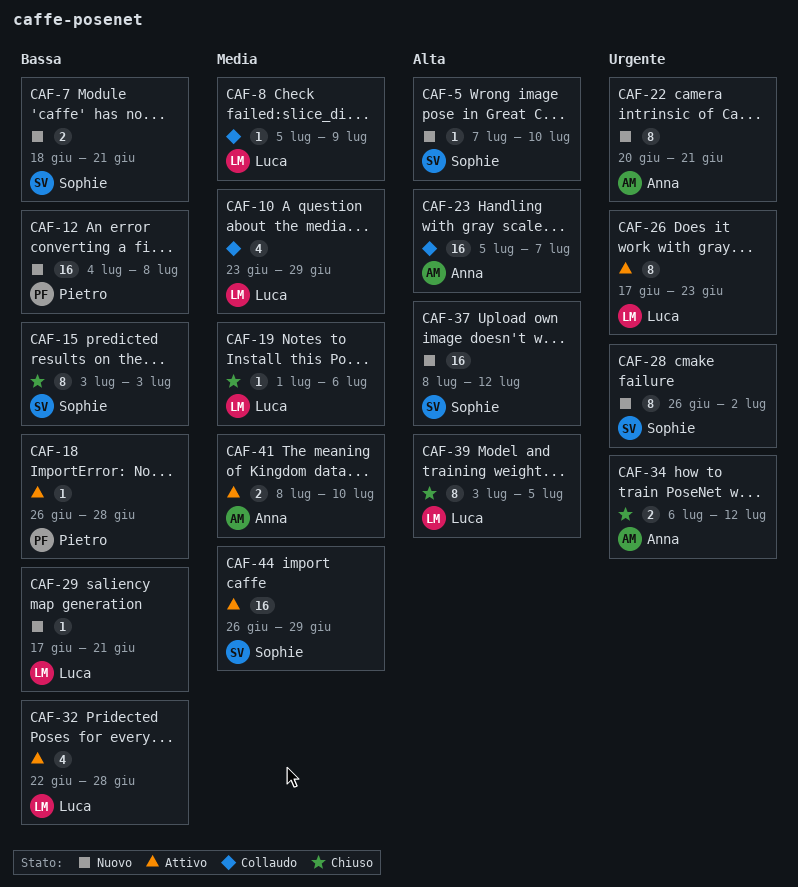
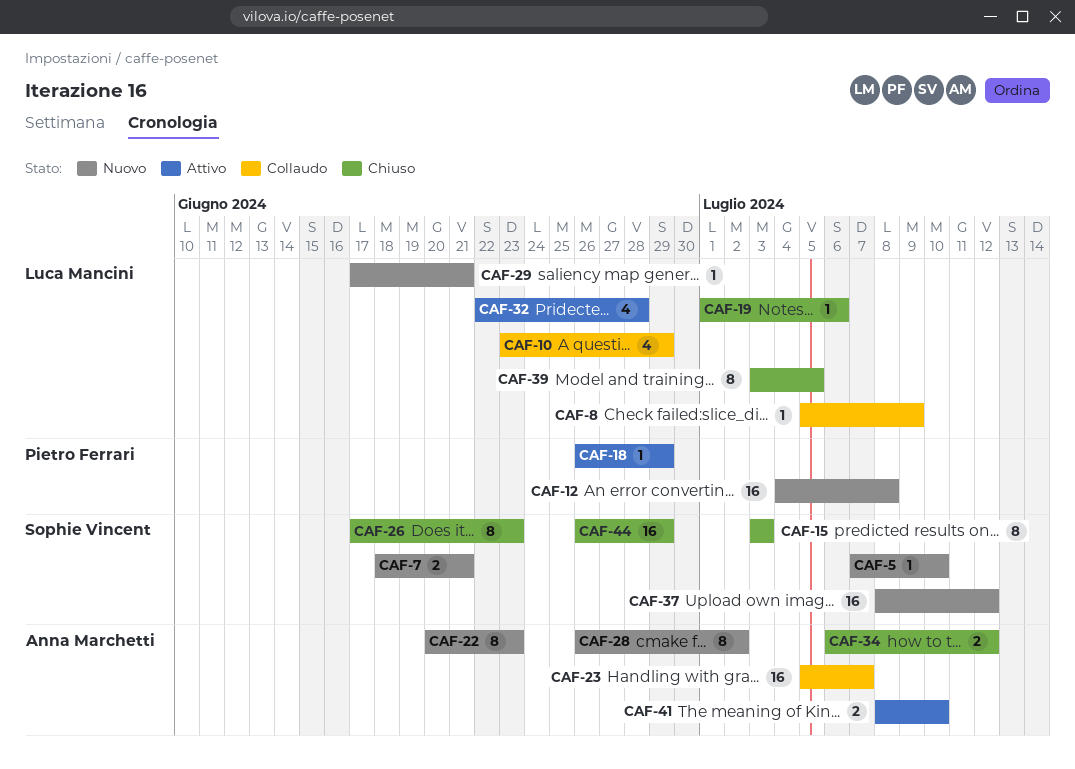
CAF-18, due: Jun 28 -> Jun 29
CAF-22, due: Jun 21 -> Jun 23
CAF-26, status: Attivo -> Chiuso
CAF-26, owner: Luca Mancini -> Sophie Vincent
CAF-28, owner: Sophie Vincent -> Anna Marchetti
CAF-44, status: Attivo -> Chiuso

